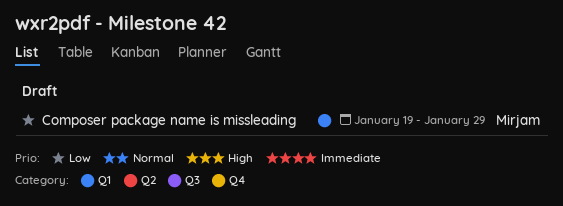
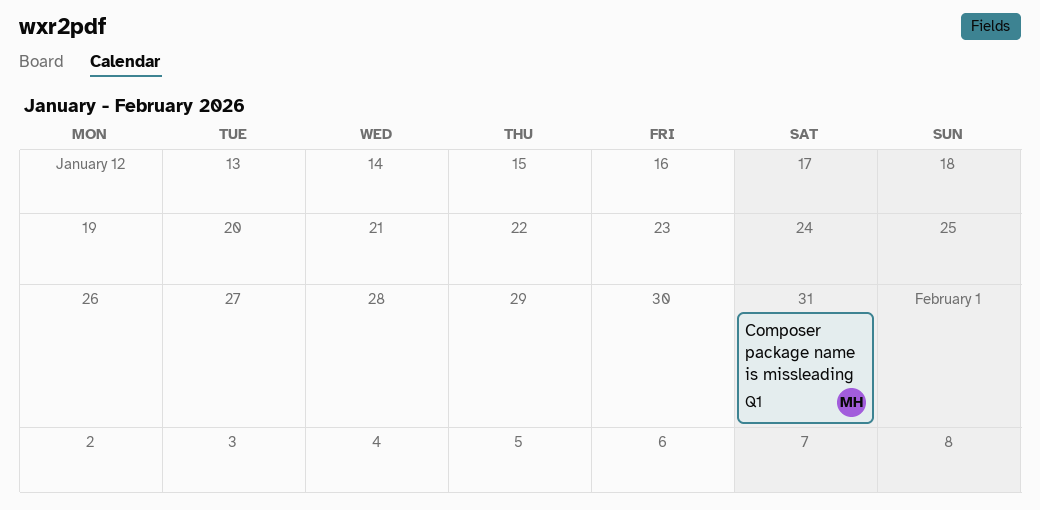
Composer package name is missleading, due: Jan 29 -> Jan 31

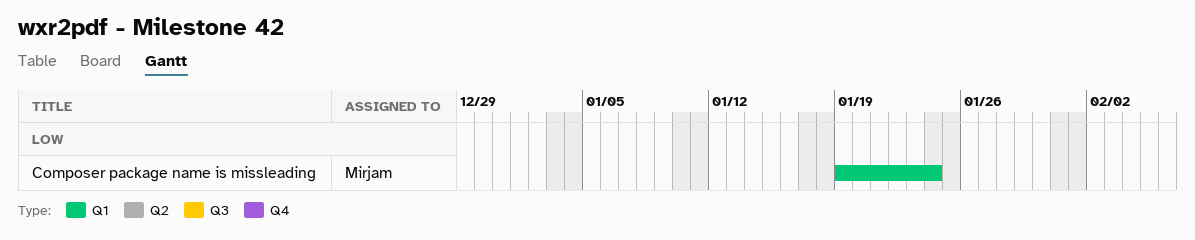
Composer package name is missleading, due: Jan 31 -> Jan 24

